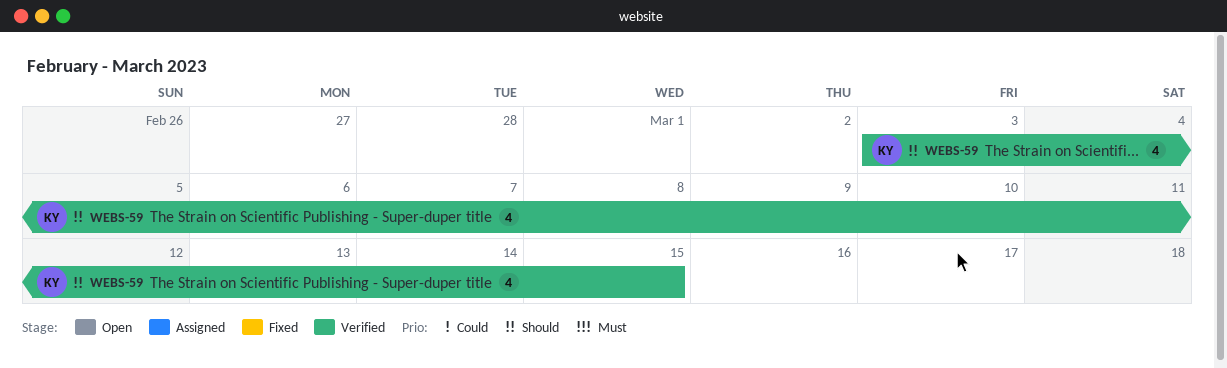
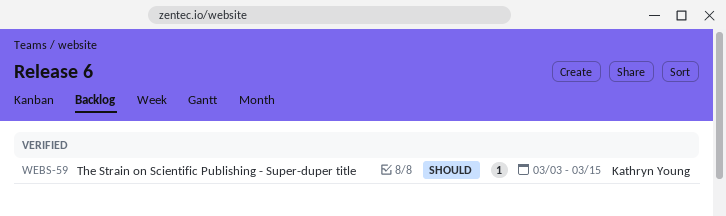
WEBS-59, estimate: 4 -> 1

